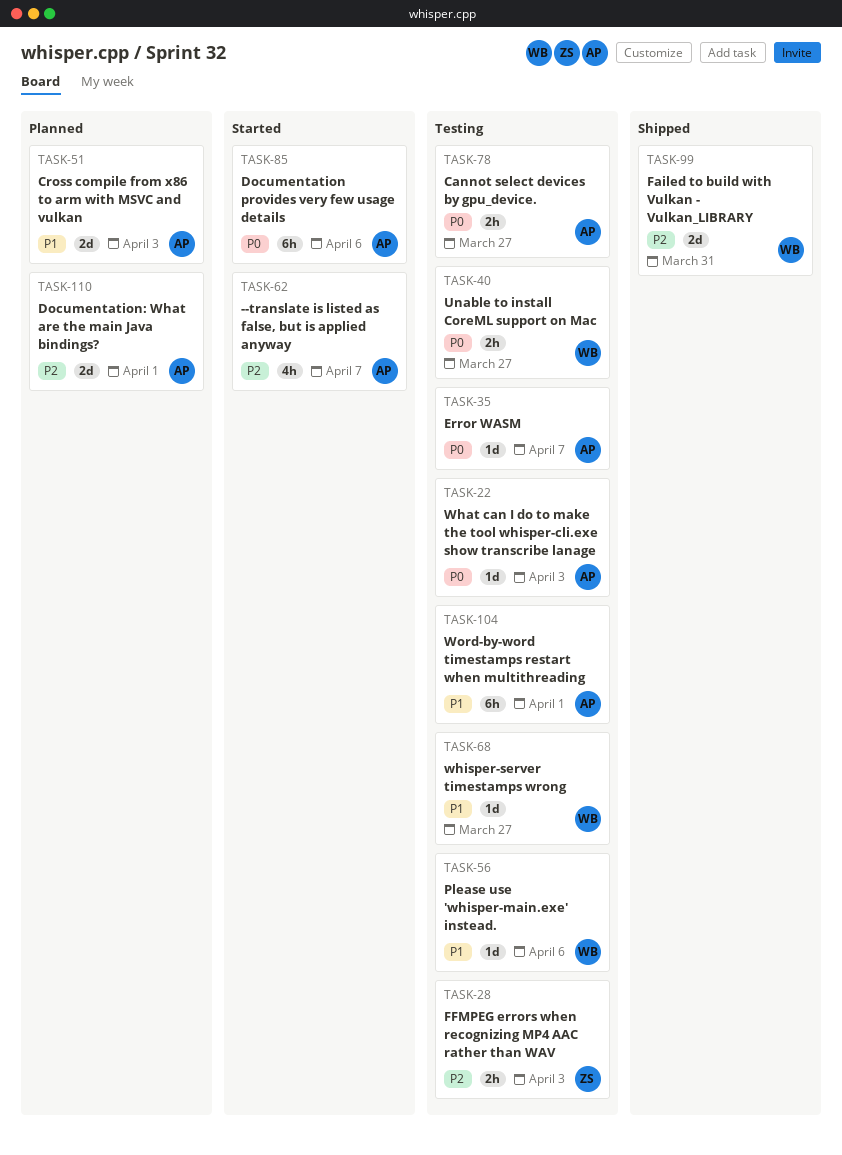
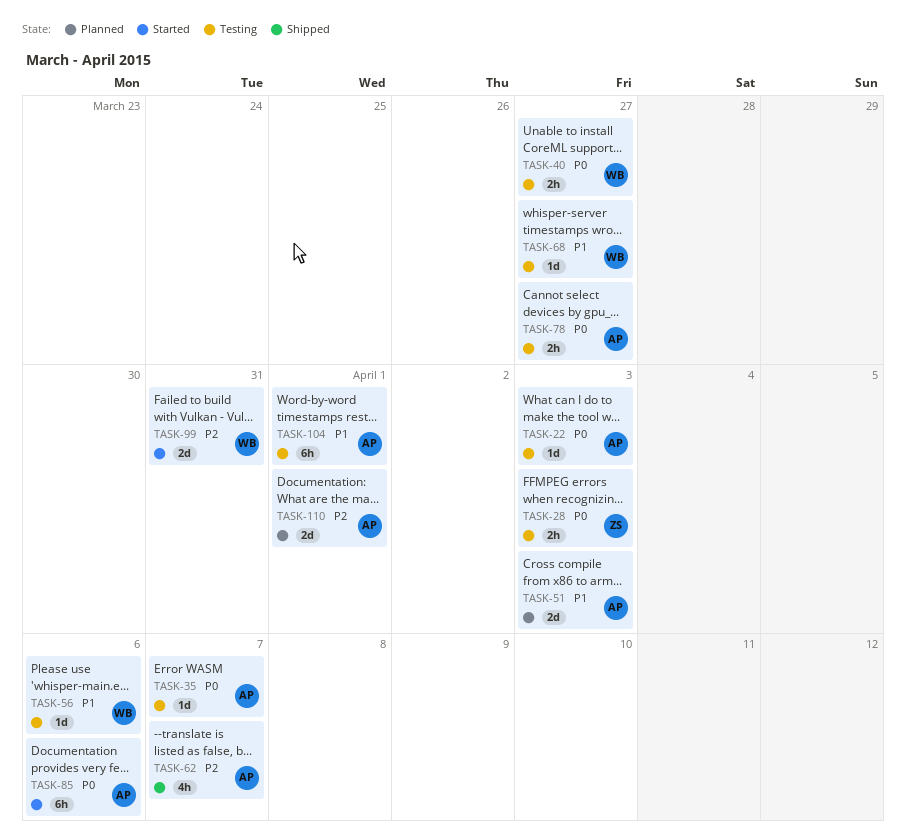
TASK-28, priority: P2 -> P0
TASK-62, status: Started -> Shipped
TASK-99, status: Shipped -> Started

